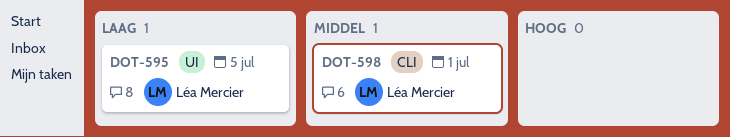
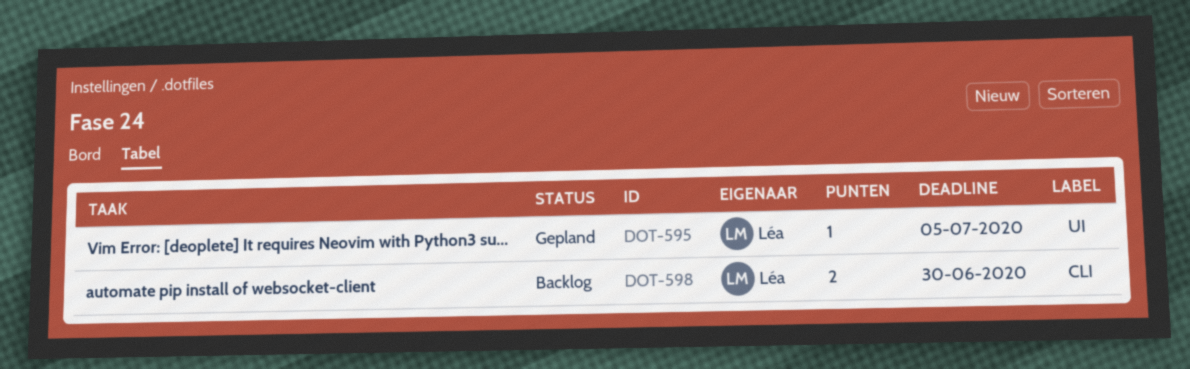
DOT-598, due: Jul 1 -> Jun 30

